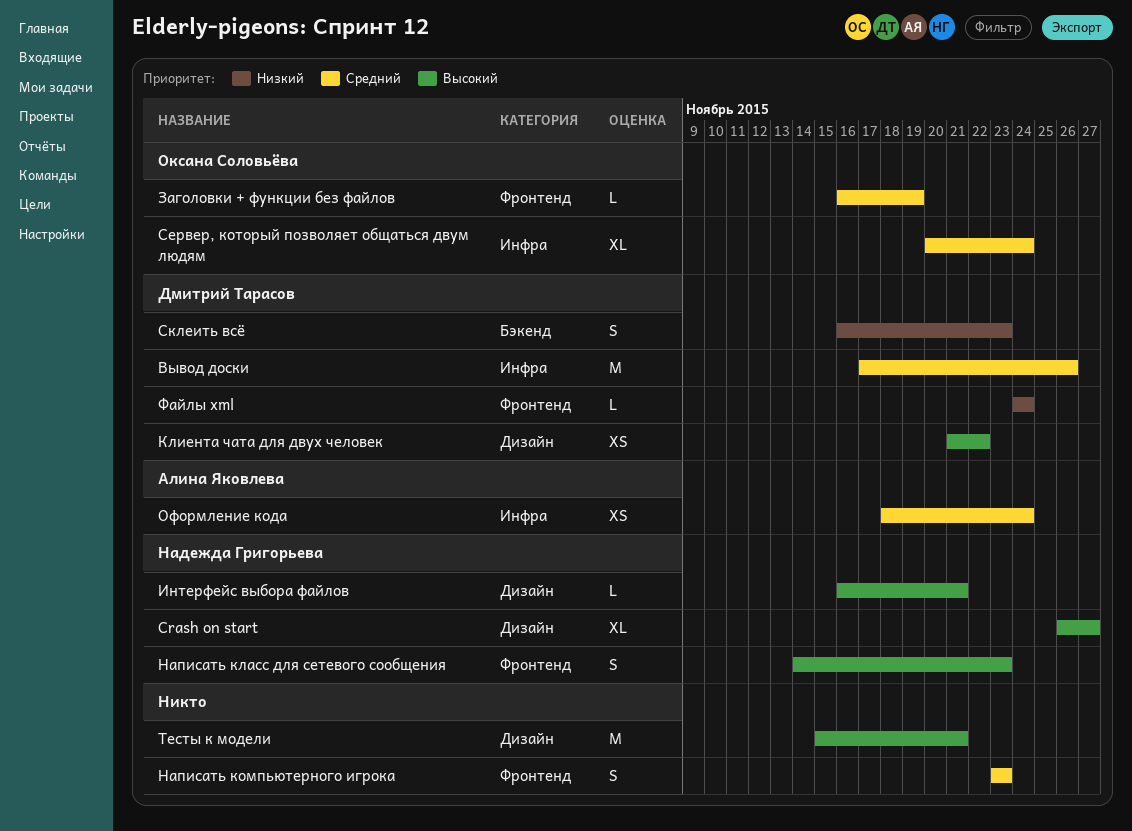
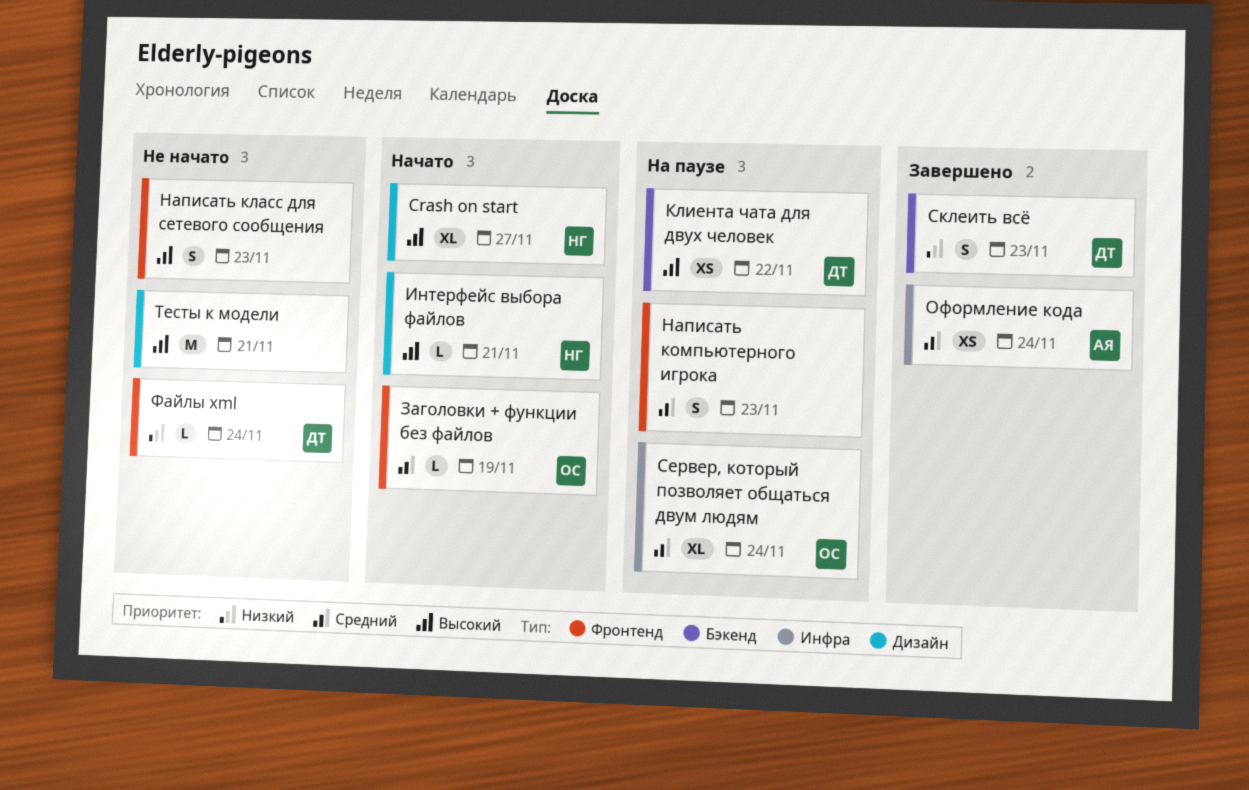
Вывод доски: present -> none
Клиента чата для двух человек, label: Дизайн -> Бэкенд
Написать класс для сетевого сообщения, owner: Надежда Григорьева -> none

